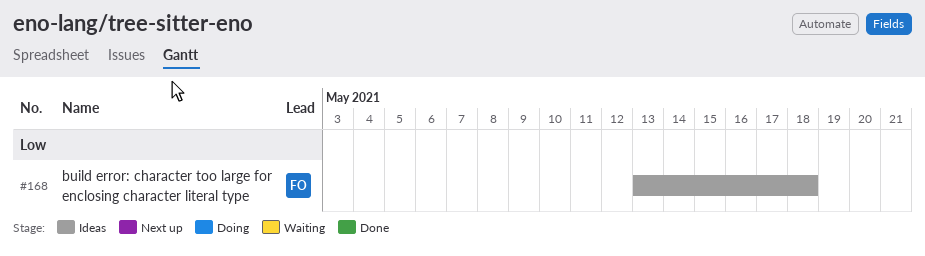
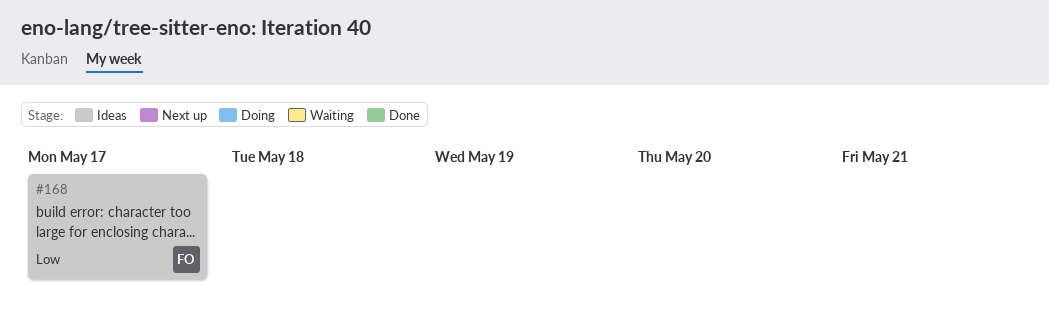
#168, due: May 18 -> May 17

